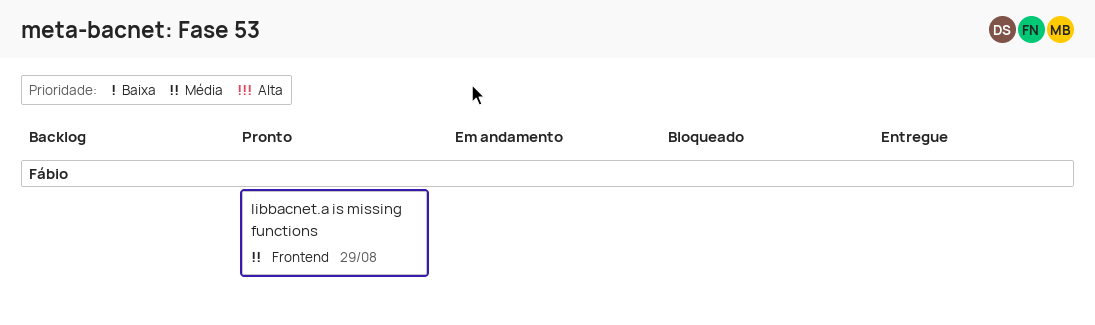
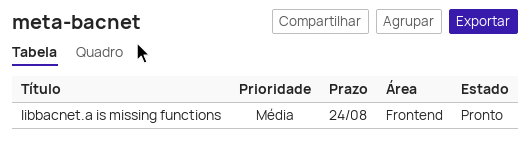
libbacnet.a is missing functions, due: Aug 29 -> Aug 24

